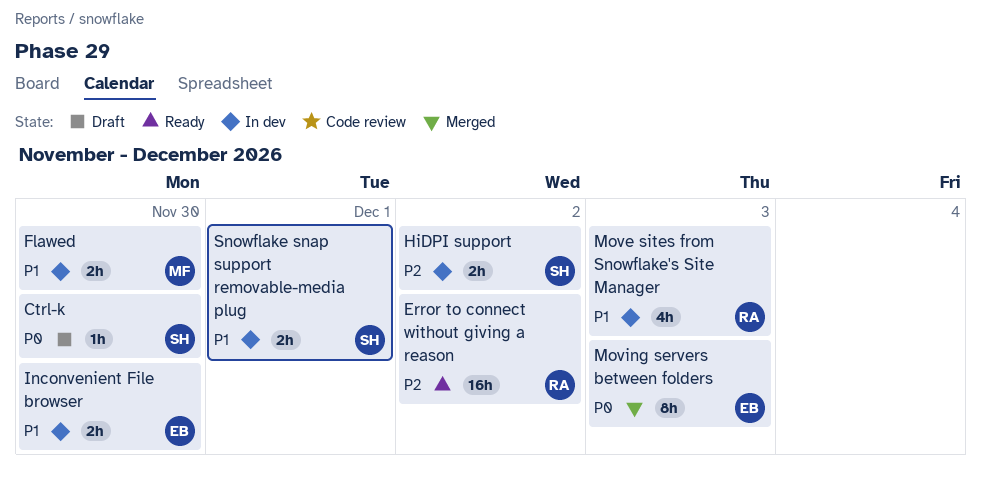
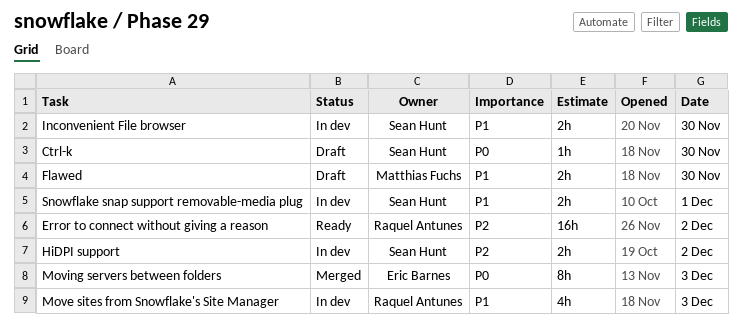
Flawed, status: In dev -> Draft
Inconvenient File browser, owner: Eric Barnes -> Sean Hunt

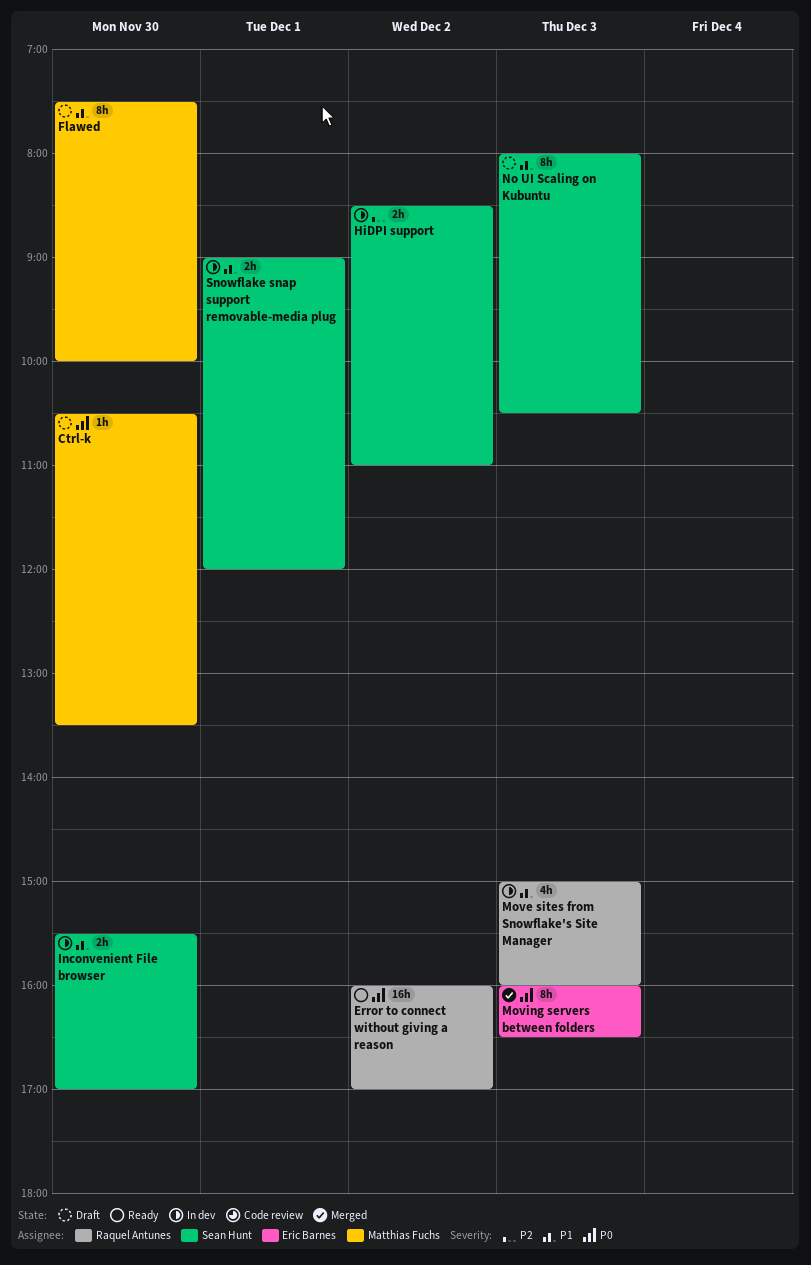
Ctrl-k, owner: Sean Hunt -> Matthias Fuchs
Error to connect without giving a reason, priority: P2 -> P0
Flawed, estimate: 2h -> 8h
No UI Scaling on Kubuntu: none -> present

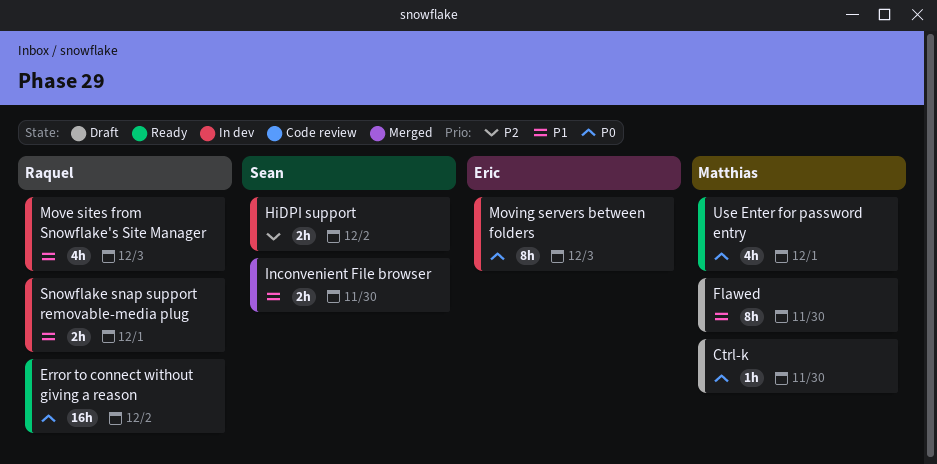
Inconvenient File browser, status: In dev -> Merged
Moving servers between folders, status: Merged -> In dev
No UI Scaling on Kubuntu: present -> none
Snowflake snap support removable-media plug, owner: Sean Hunt -> Raquel Antunes
Use Enter for password entry: none -> present

